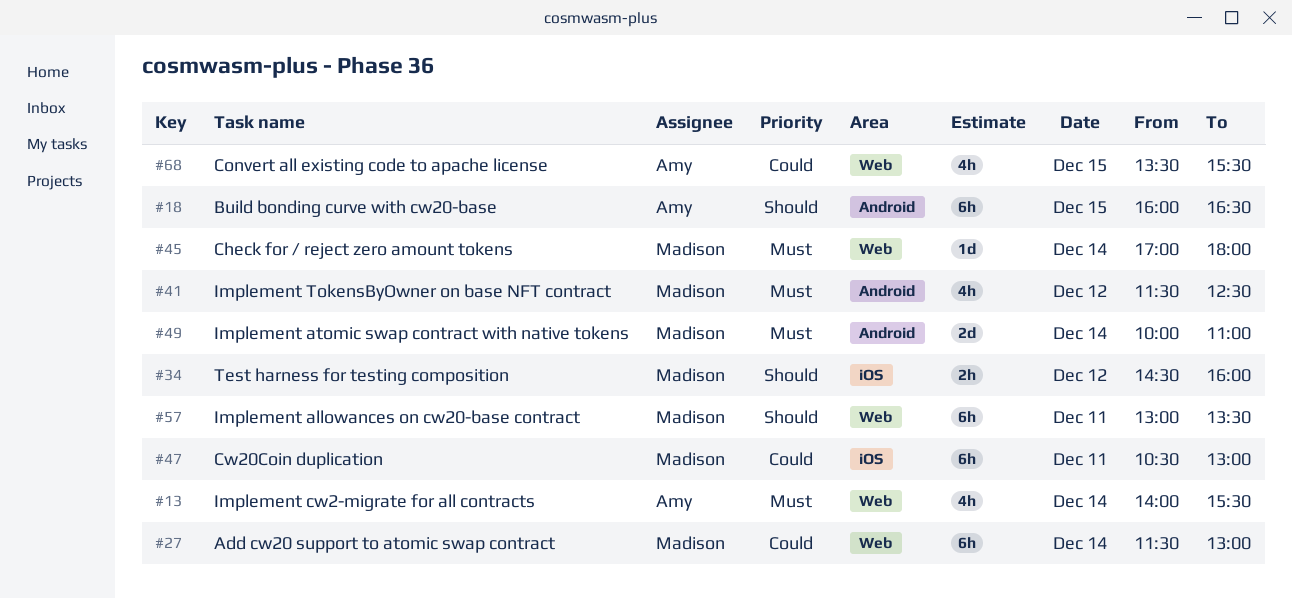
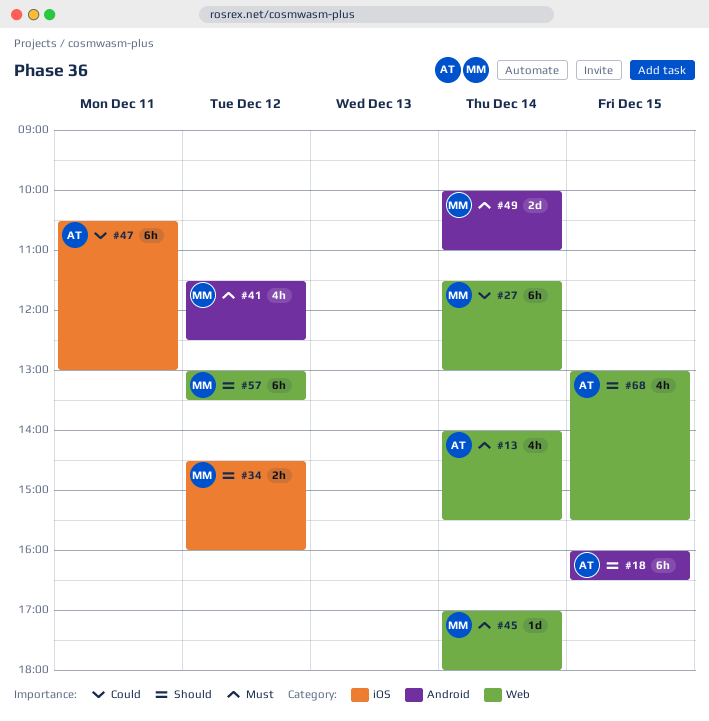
#47, owner: Madison -> Amy
#57, day: Dec 11 -> Dec 12
#68, priority: Could -> Should
#68, begins: 13:30 -> 13:00

